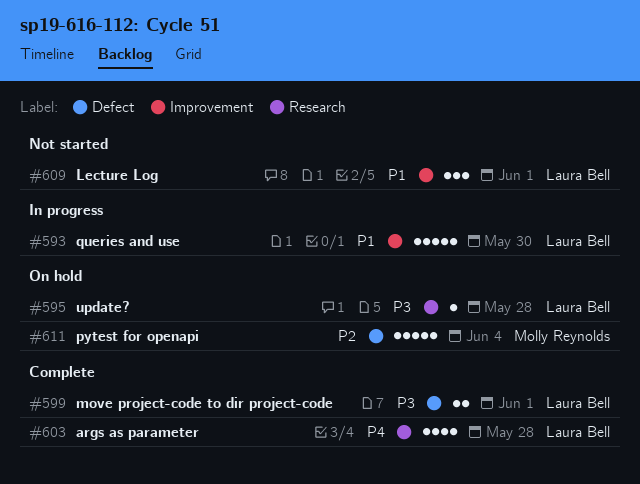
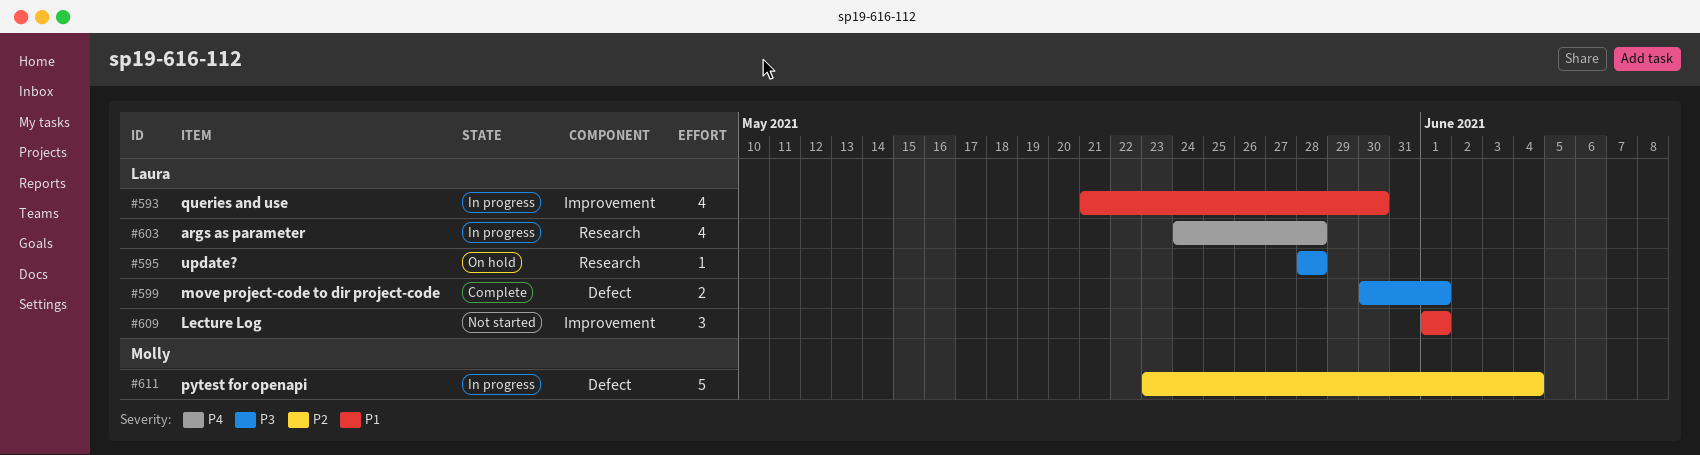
#593, estimate: 5 -> 4
#603, status: Complete -> In progress
#611, status: On hold -> In progress

